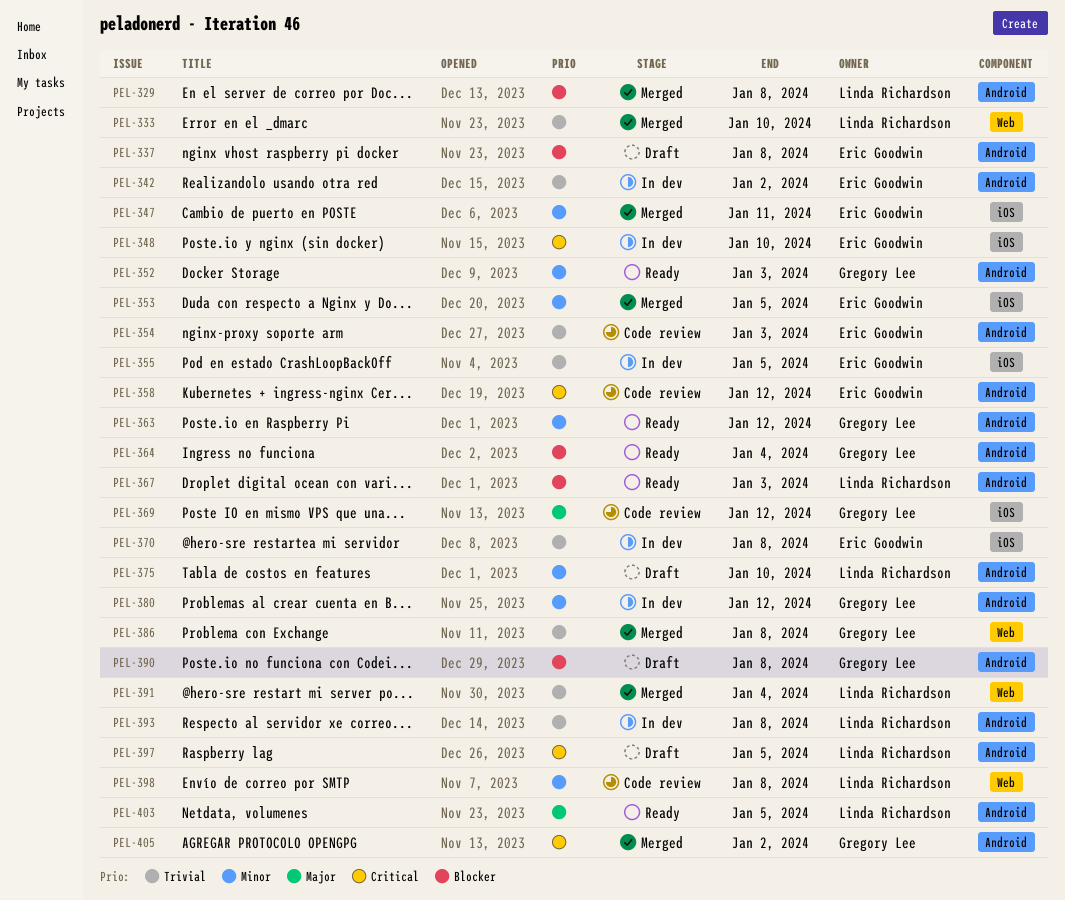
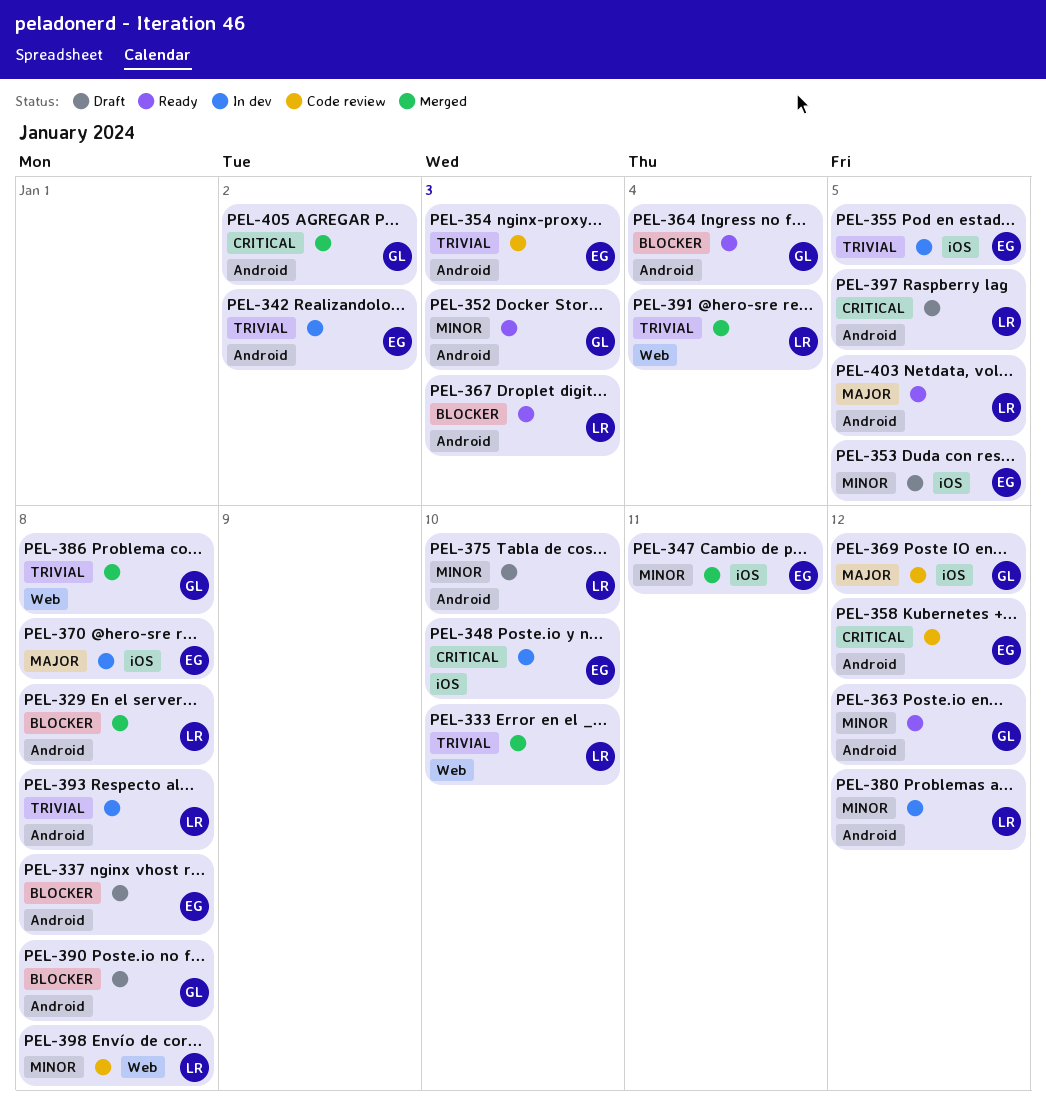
PEL-353, status: Merged -> Draft
PEL-370, priority: Trivial -> Major
PEL-380, owner: Gregory Lee -> Linda Richardson

